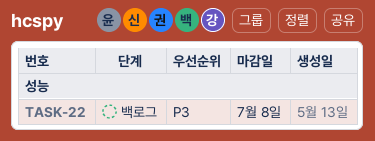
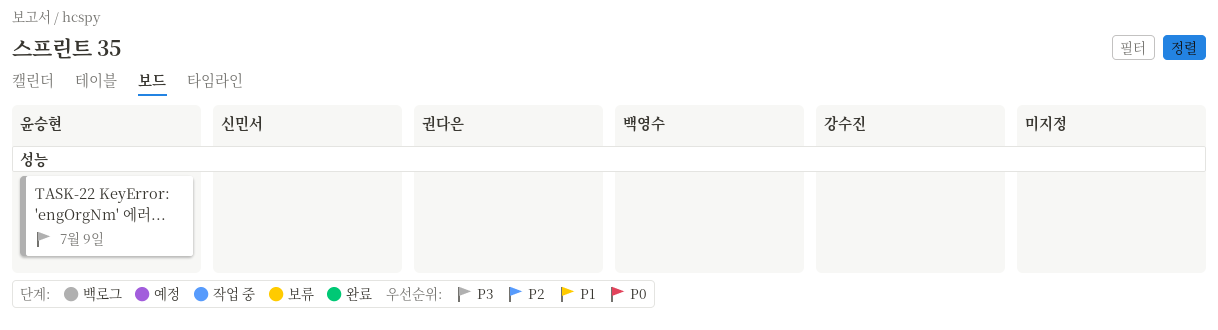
TASK-22, due: Jul 8 -> Jul 9

